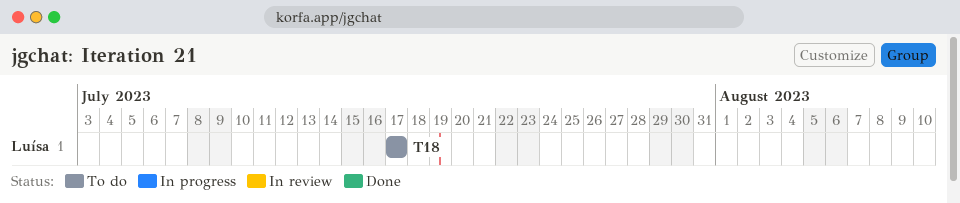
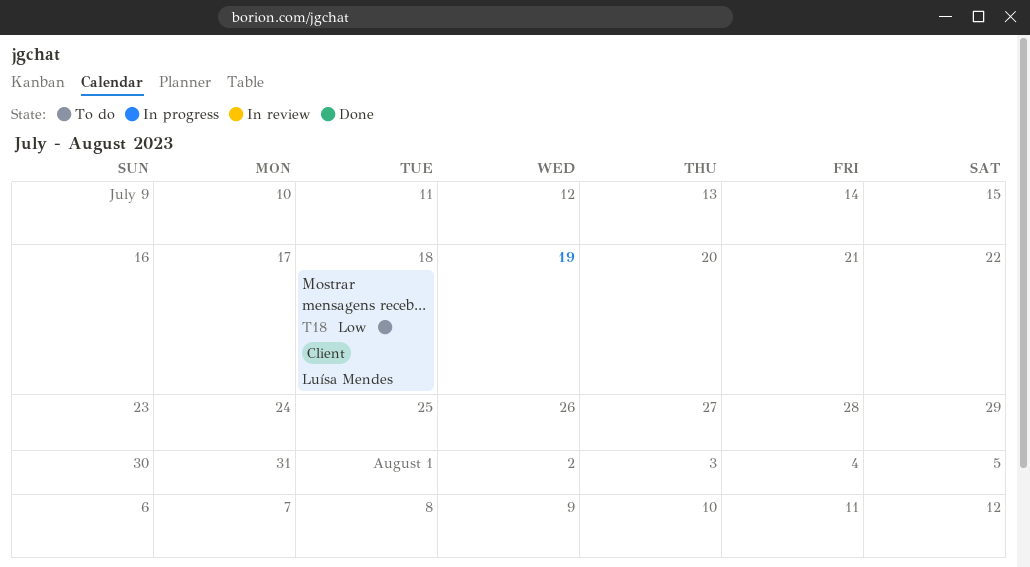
T18, due: Jul 17 -> Jul 18

